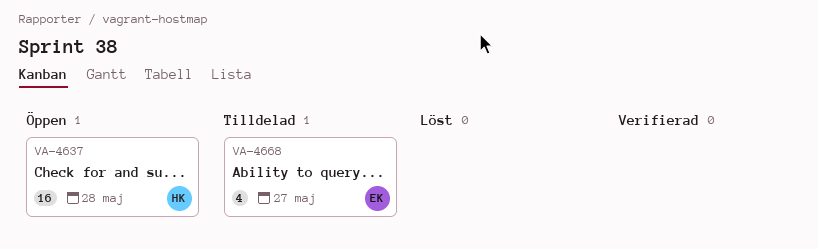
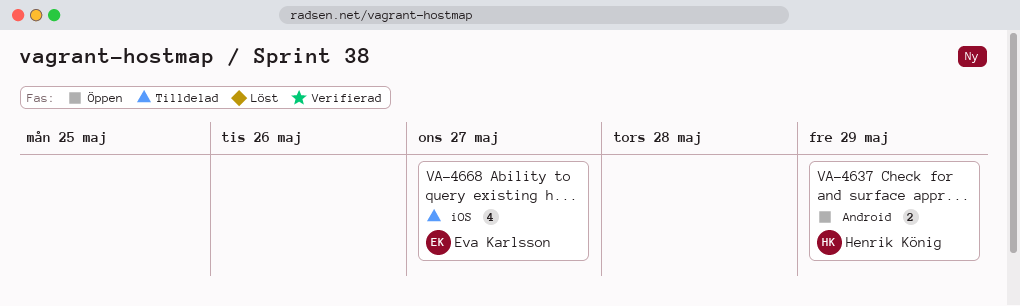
VA-4637, estimate: 16 -> 2
VA-4637, due: May 28 -> May 29

